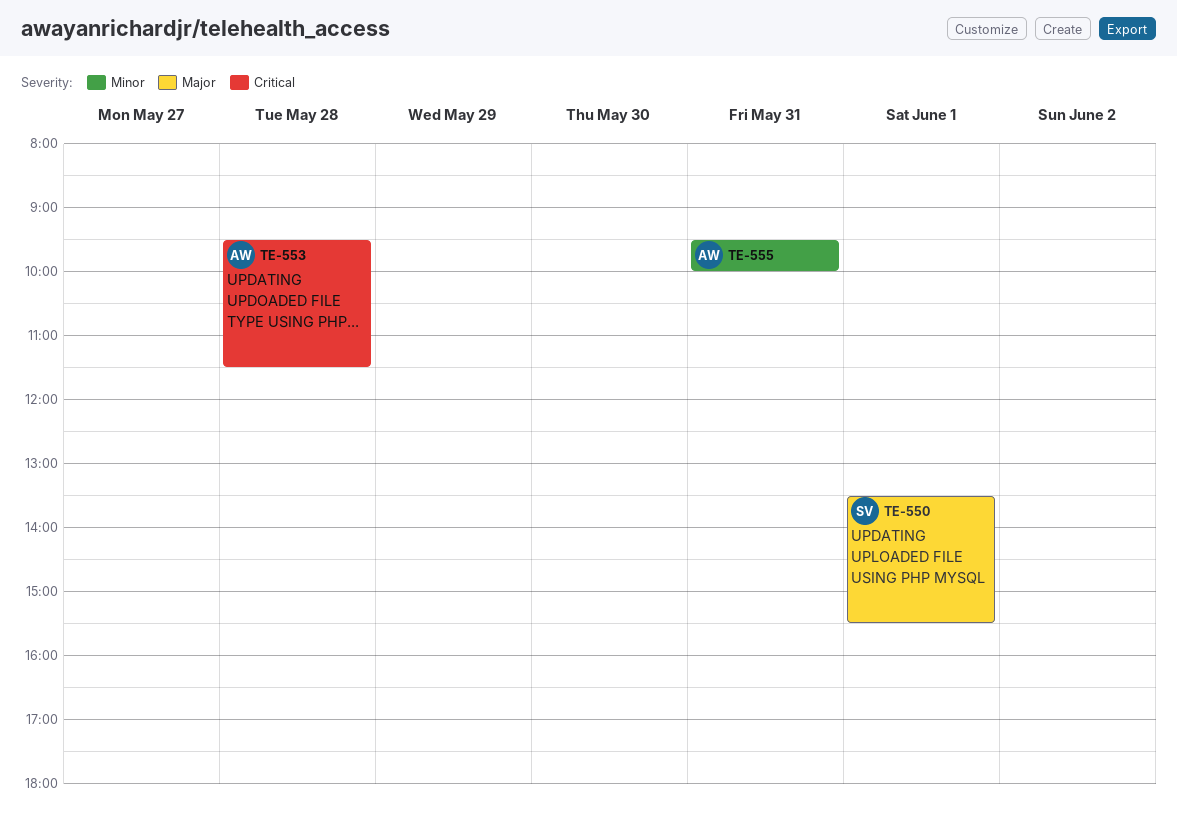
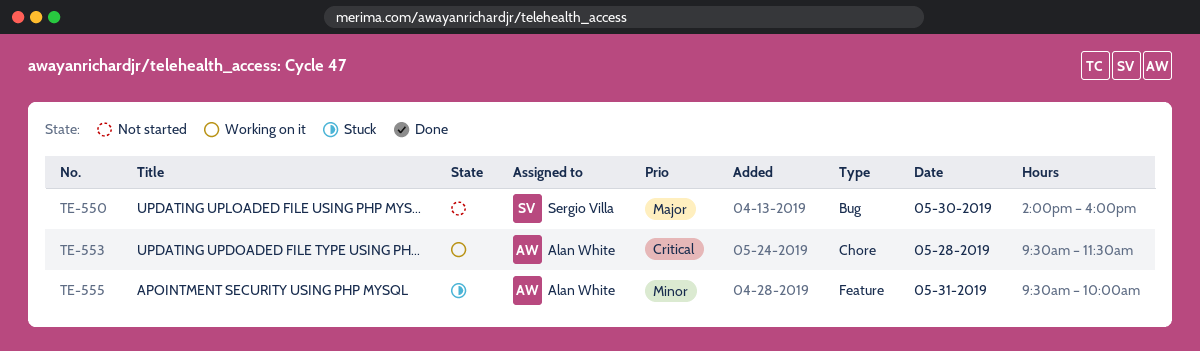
TE-550, day: Jun 1 -> May 30
TE-550, begins: 13:30 -> 14:00
TE-550, ends: 15:30 -> 16:00

